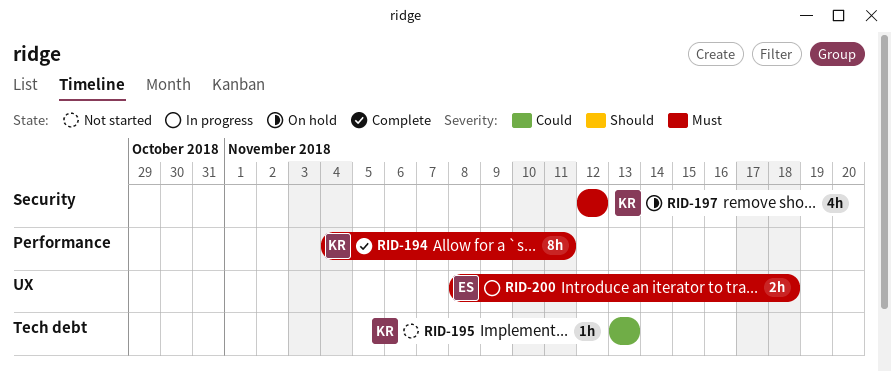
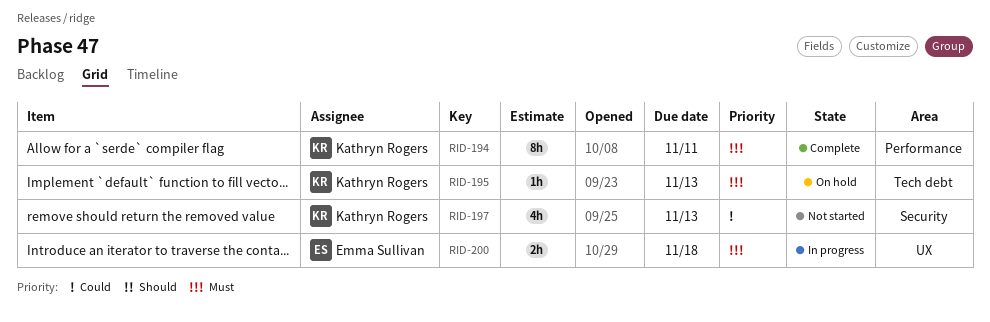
RID-195, status: Not started -> On hold
RID-195, priority: Could -> Must
RID-197, status: On hold -> Not started
RID-197, priority: Must -> Could
RID-197, due: Nov 12 -> Nov 13

